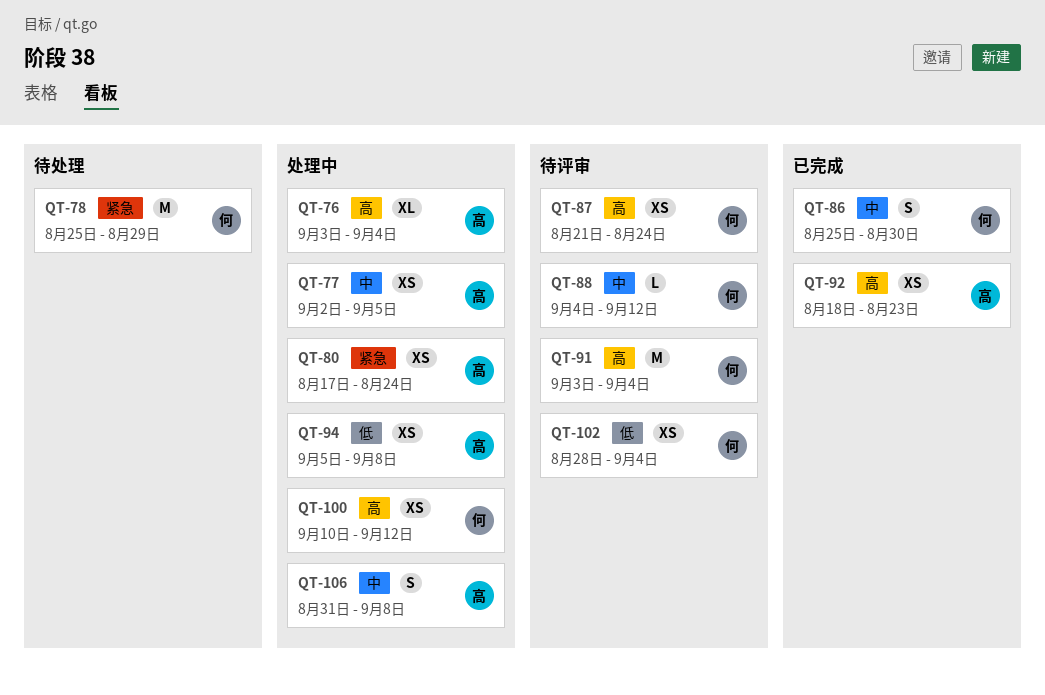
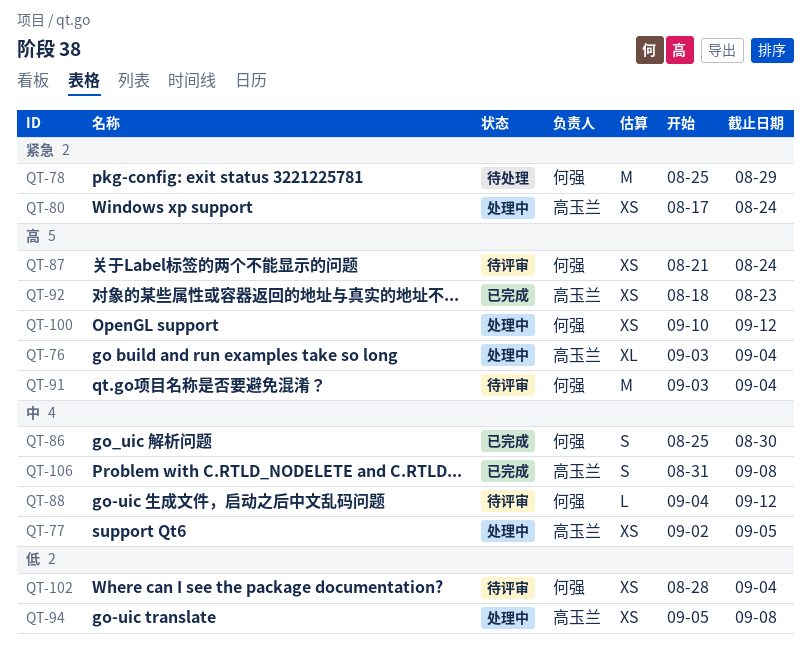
QT-106, status: 处理中 -> 已完成

